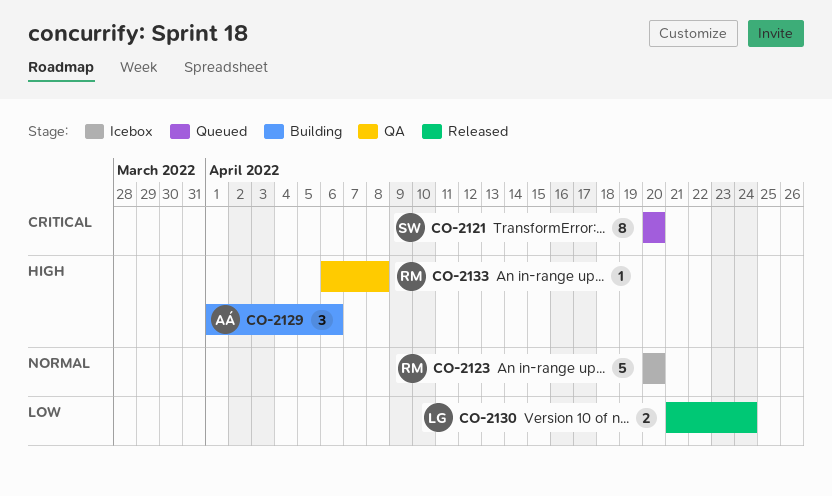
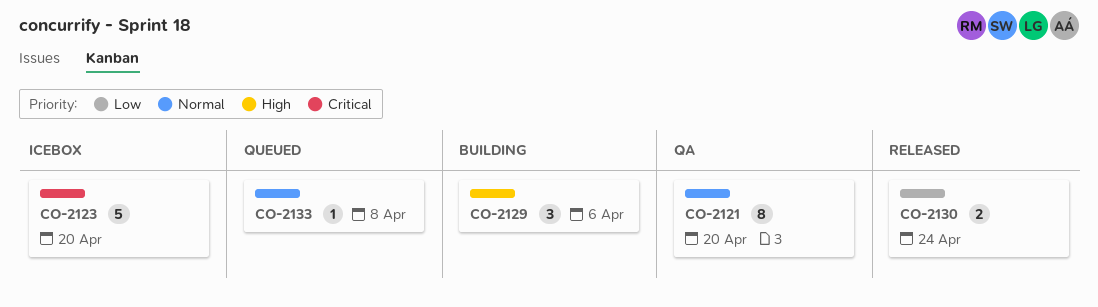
CO-2121, status: Queued -> QA
CO-2121, priority: Critical -> Normal
CO-2123, priority: Normal -> Critical
CO-2133, status: QA -> Queued
CO-2133, priority: High -> Normal

